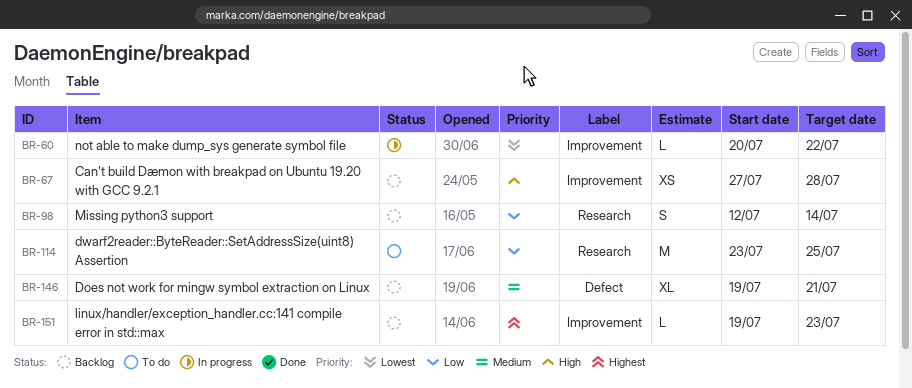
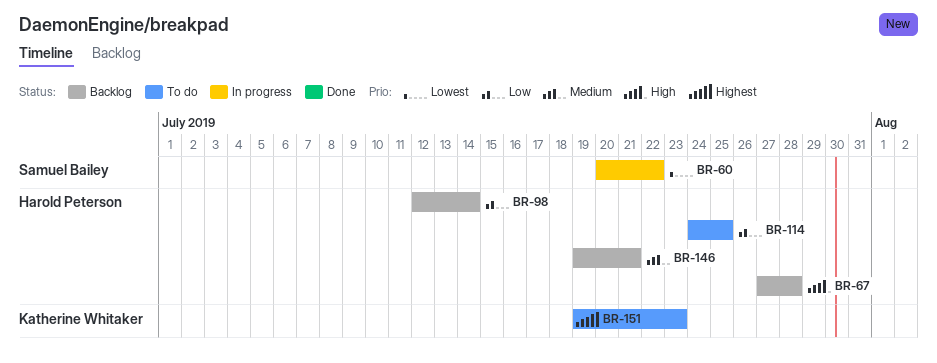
BR-114, start: Jul 23 -> Jul 24
BR-151, status: Backlog -> To do

